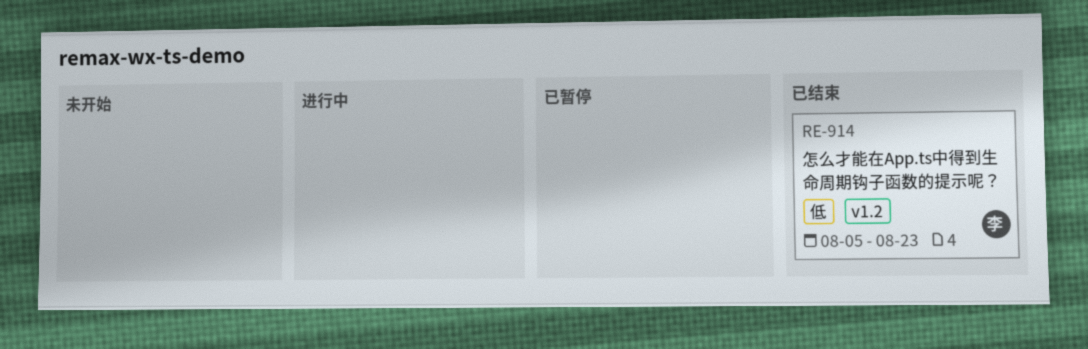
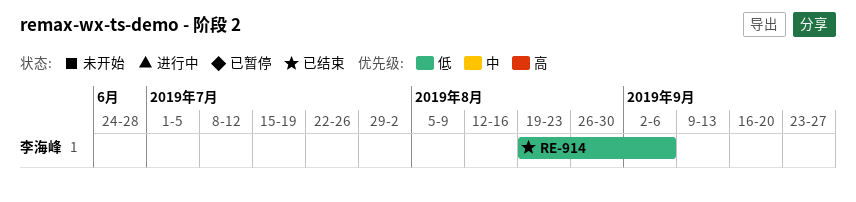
RE-914, start: Aug 5 -> Aug 19
RE-914, due: Aug 23 -> Sep 6

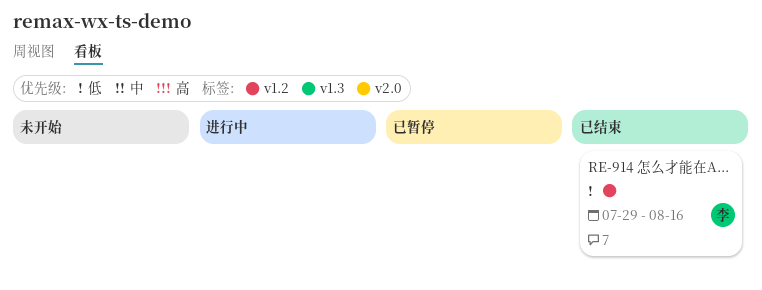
RE-914, start: Aug 19 -> Jul 29
RE-914, due: Sep 6 -> Aug 16

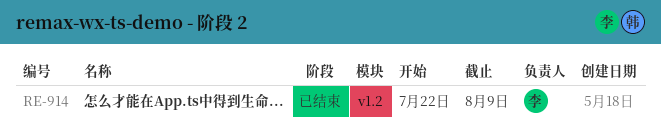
RE-914, start: Jul 29 -> Jul 22
RE-914, due: Aug 16 -> Aug 9

